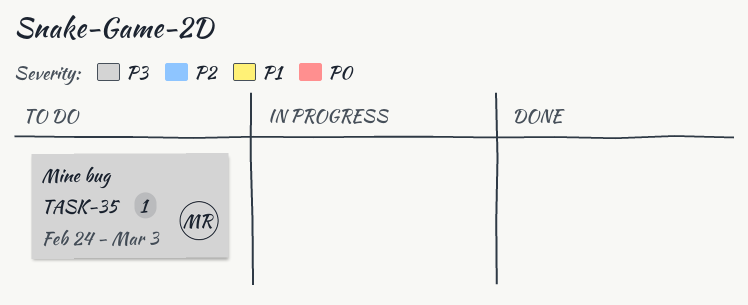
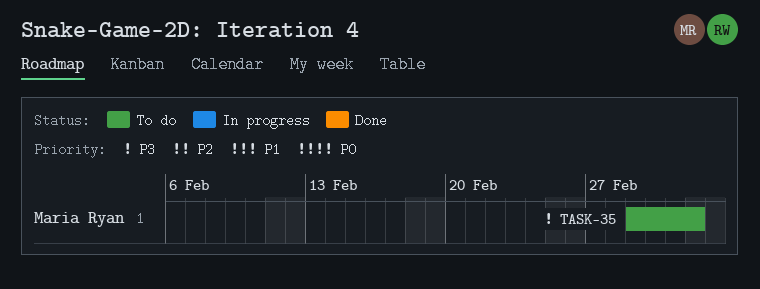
TASK-35, start: Feb 24 -> Mar 1
TASK-35, due: Mar 3 -> Mar 4

